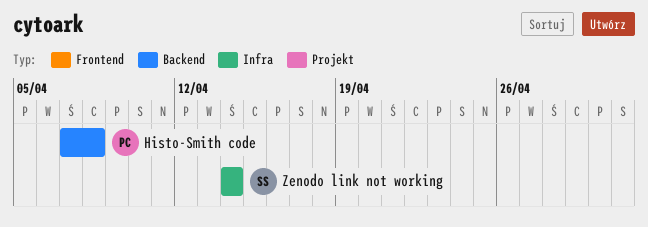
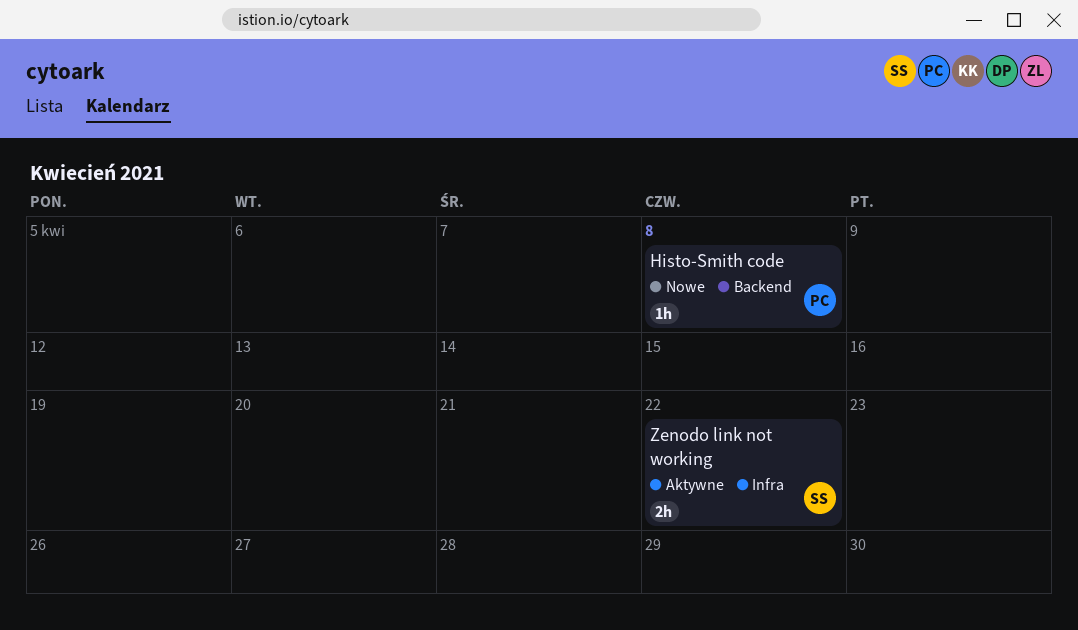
Zenodo link not working, due: Apr 14 -> Apr 22

